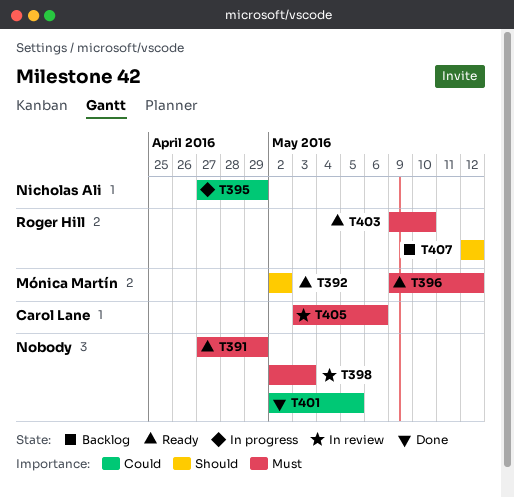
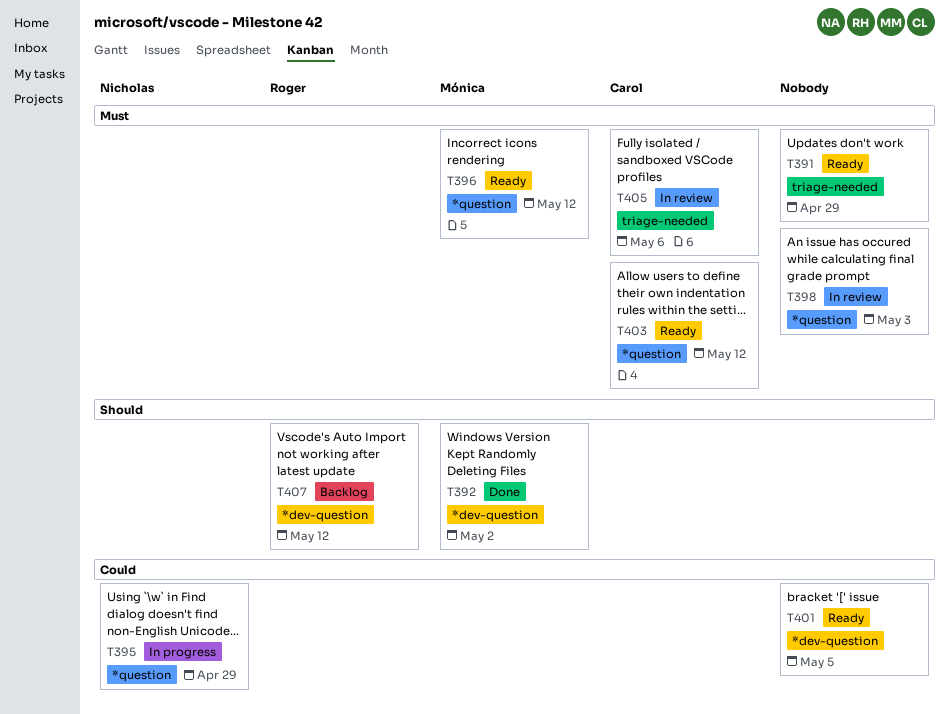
T392, status: Ready -> Done
T401, status: Done -> Ready
T403, owner: Roger Hill -> Carol Lane
T403, due: May 10 -> May 12

